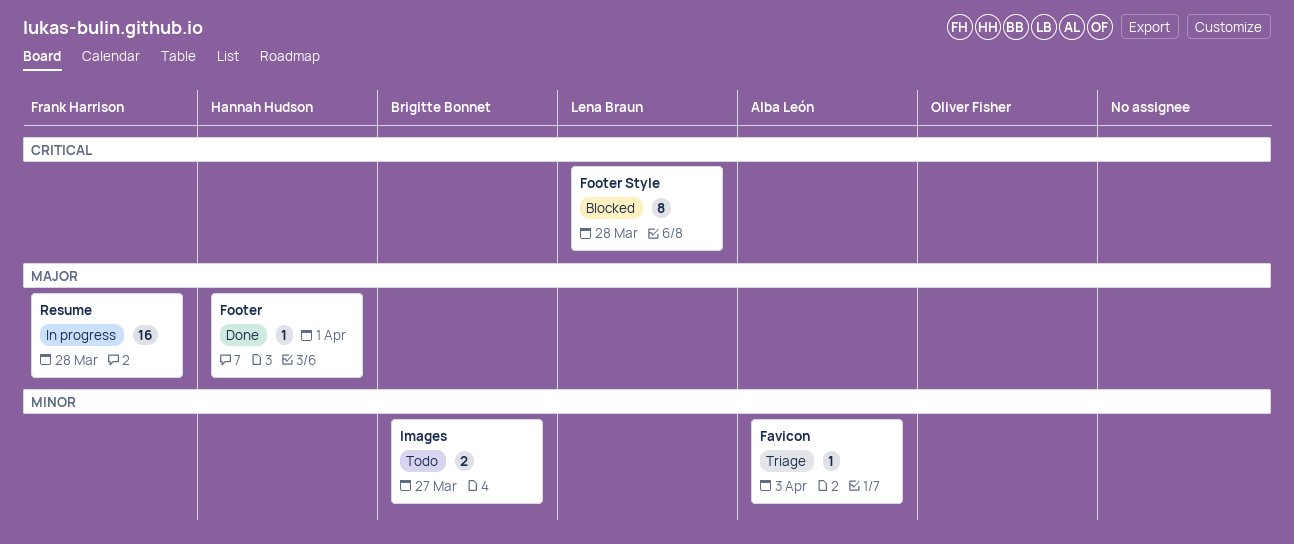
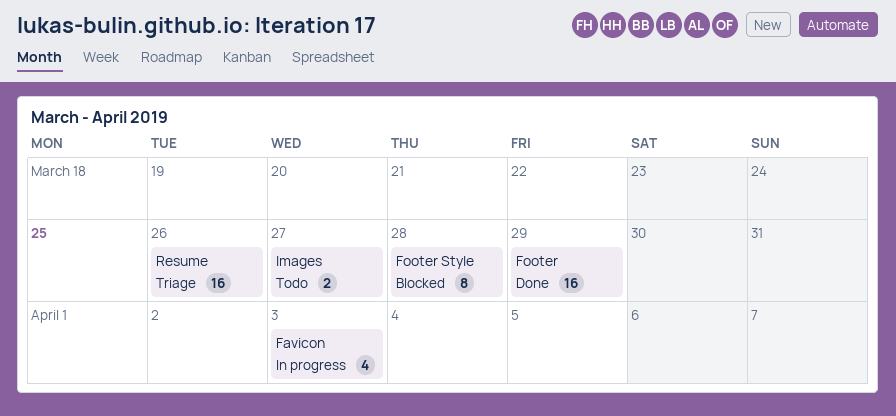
Favicon, status: Triage -> In progress
Favicon, estimate: 1 -> 4
Footer, estimate: 1 -> 16
Footer, due: Apr 1 -> Mar 29
Resume, status: In progress -> Triage
Resume, due: Mar 28 -> Mar 26

